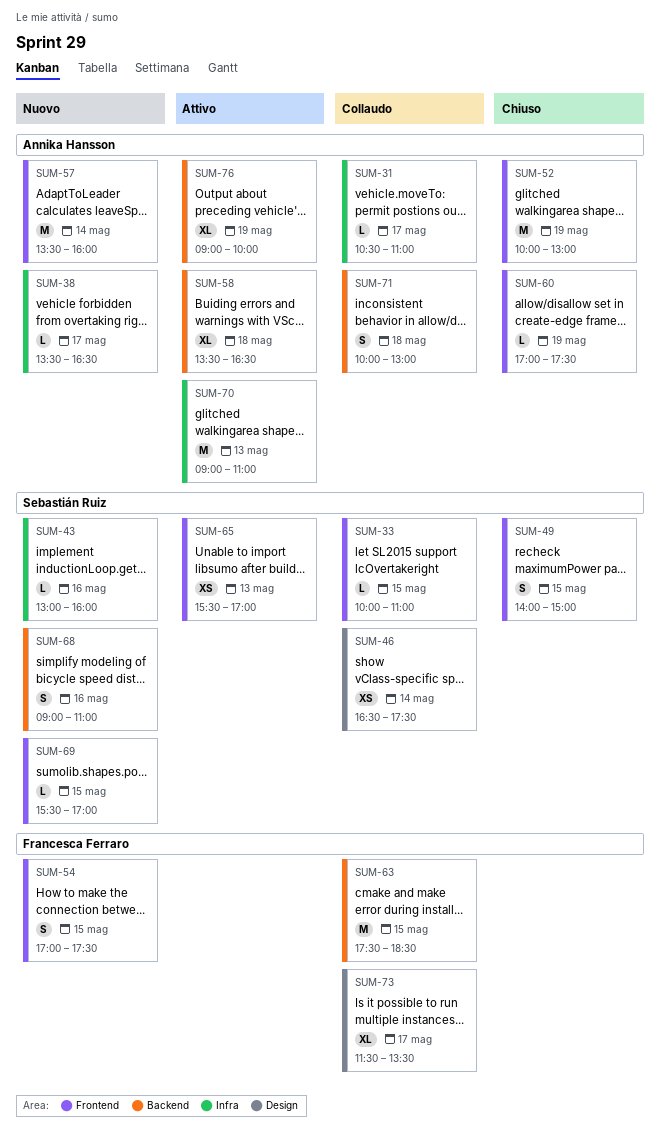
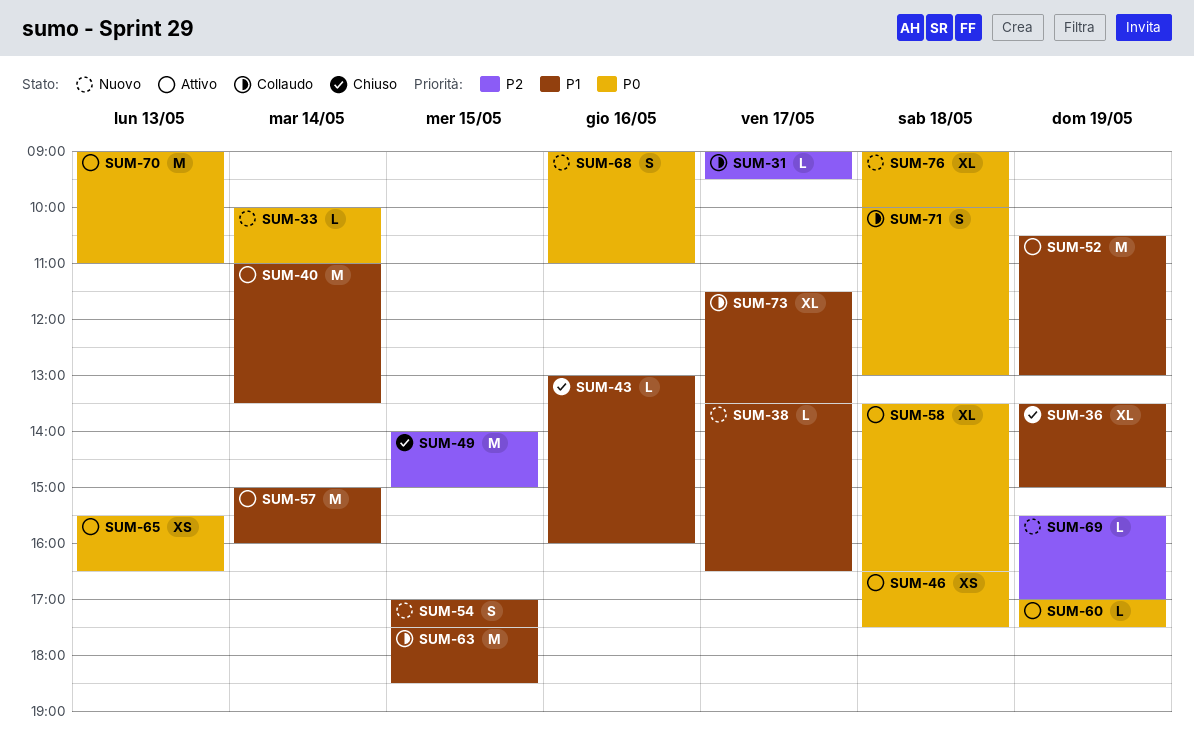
SUM-31, begins: 10:30 -> 09:00
SUM-31, ends: 11:00 -> 09:30
SUM-33, status: Collaudo -> Nuovo
SUM-33, day: May 15 -> May 14
SUM-36: none -> present
SUM-40: none -> present
SUM-43, status: Nuovo -> Chiuso
SUM-46, status: Collaudo -> Attivo
SUM-46, day: May 14 -> May 18
SUM-49, estimate: S -> M
SUM-52, status: Chiuso -> Attivo
SUM-52, begins: 10:00 -> 10:30
SUM-57, status: Nuovo -> Attivo
SUM-57, begins: 13:30 -> 15:00
SUM-60, status: Chiuso -> Attivo
SUM-65, ends: 17:00 -> 16:30
SUM-69, day: May 15 -> May 19
SUM-76, status: Attivo -> Nuovo
SUM-76, day: May 19 -> May 18

